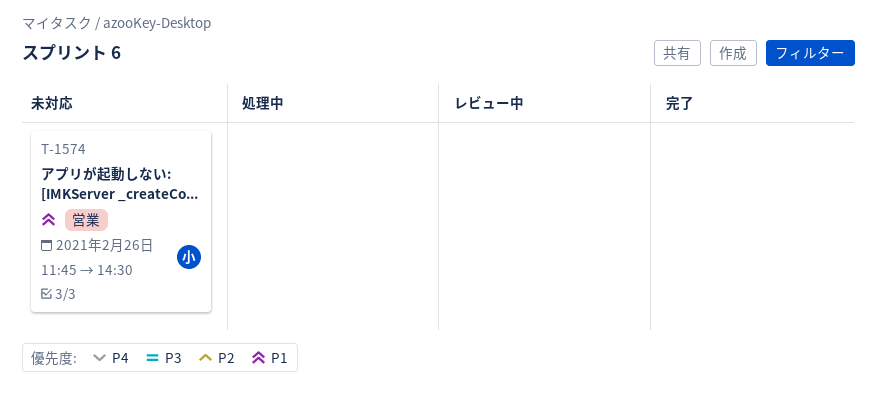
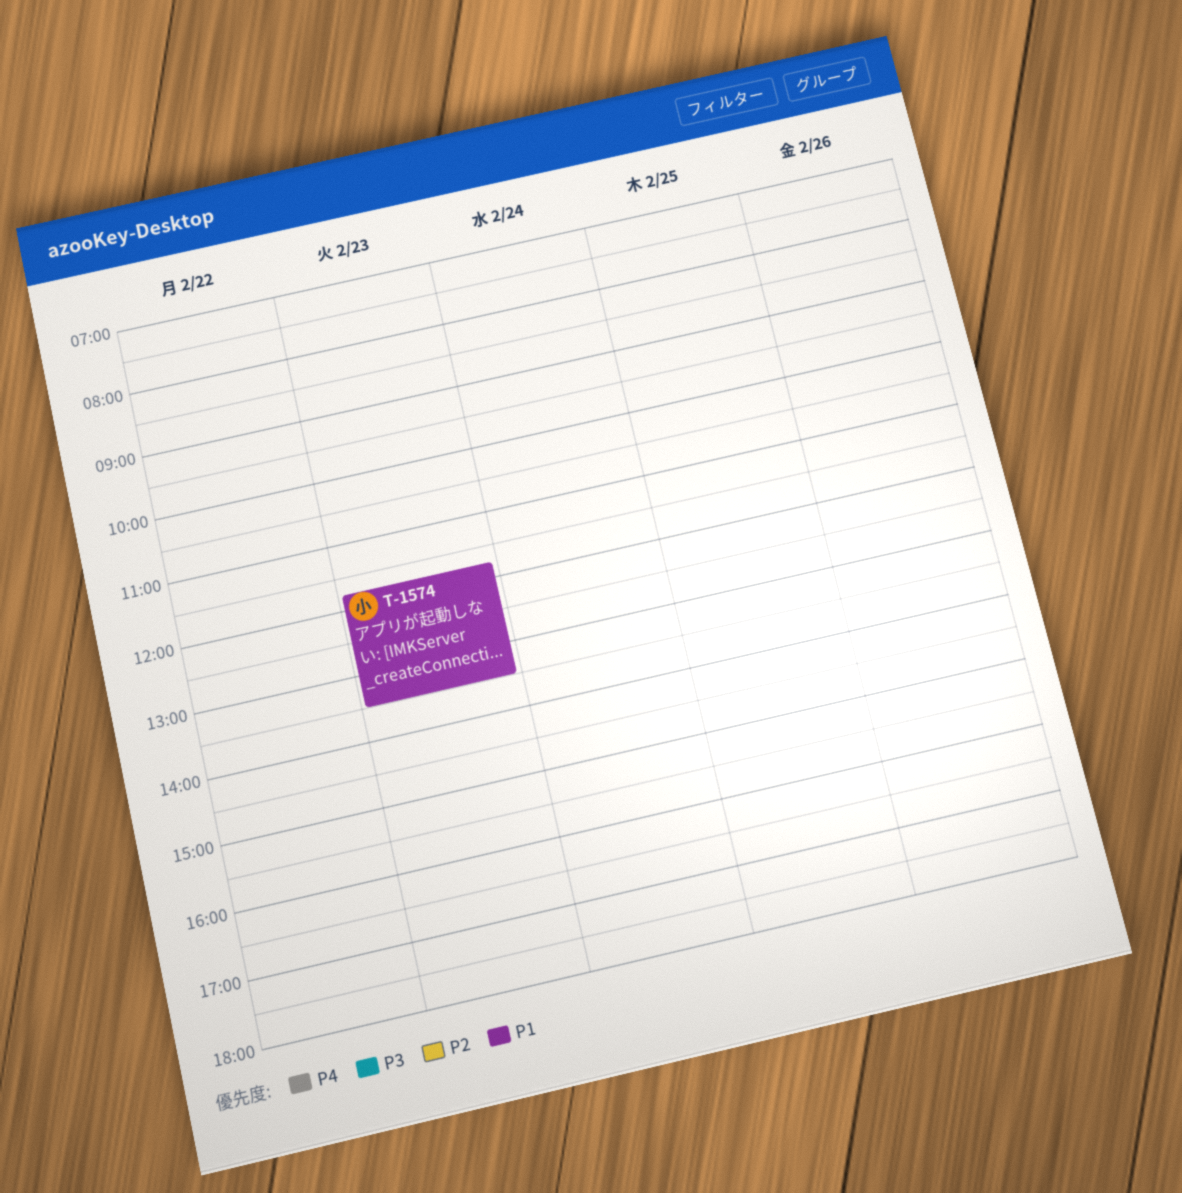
T-1574, day: Feb 26 -> Feb 23
T-1574, ends: 14:30 -> 13:30

